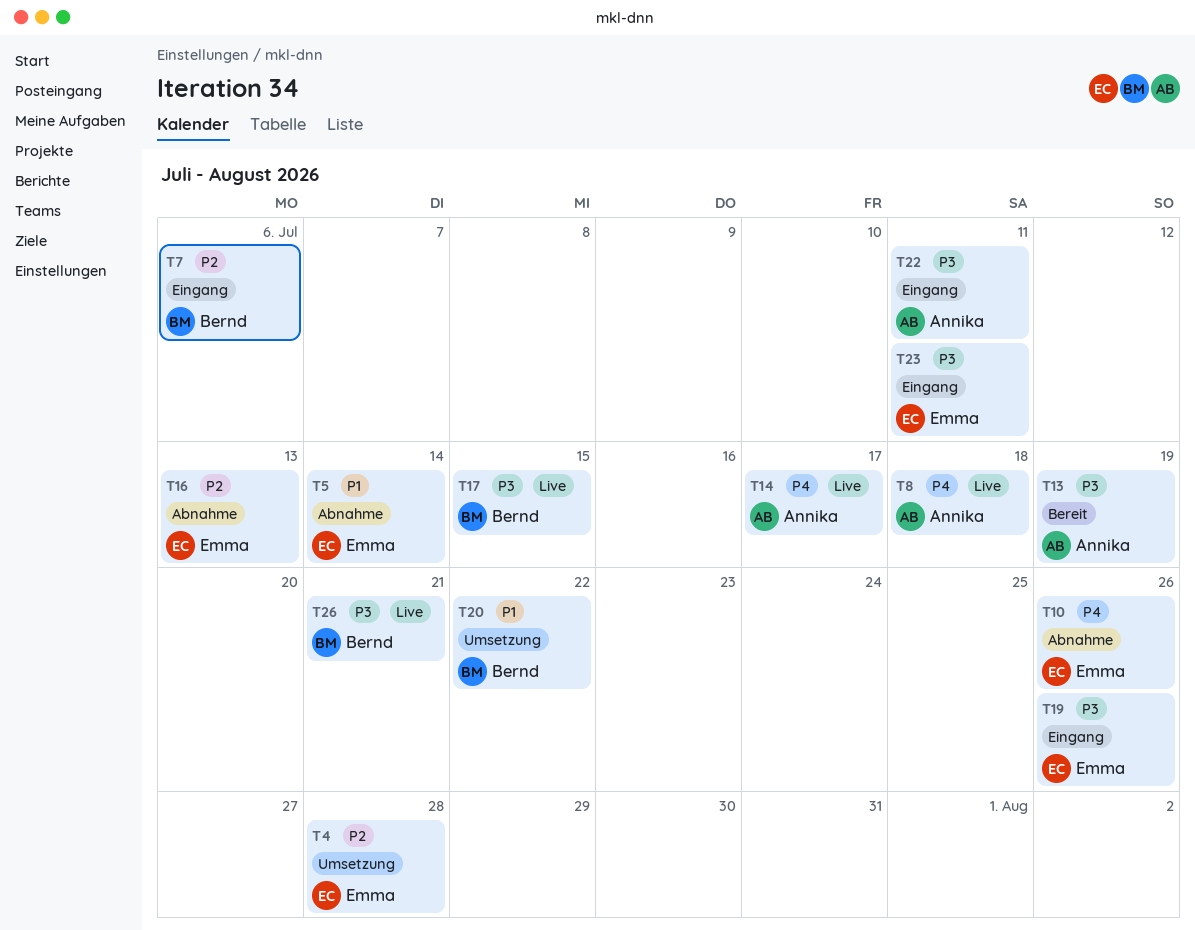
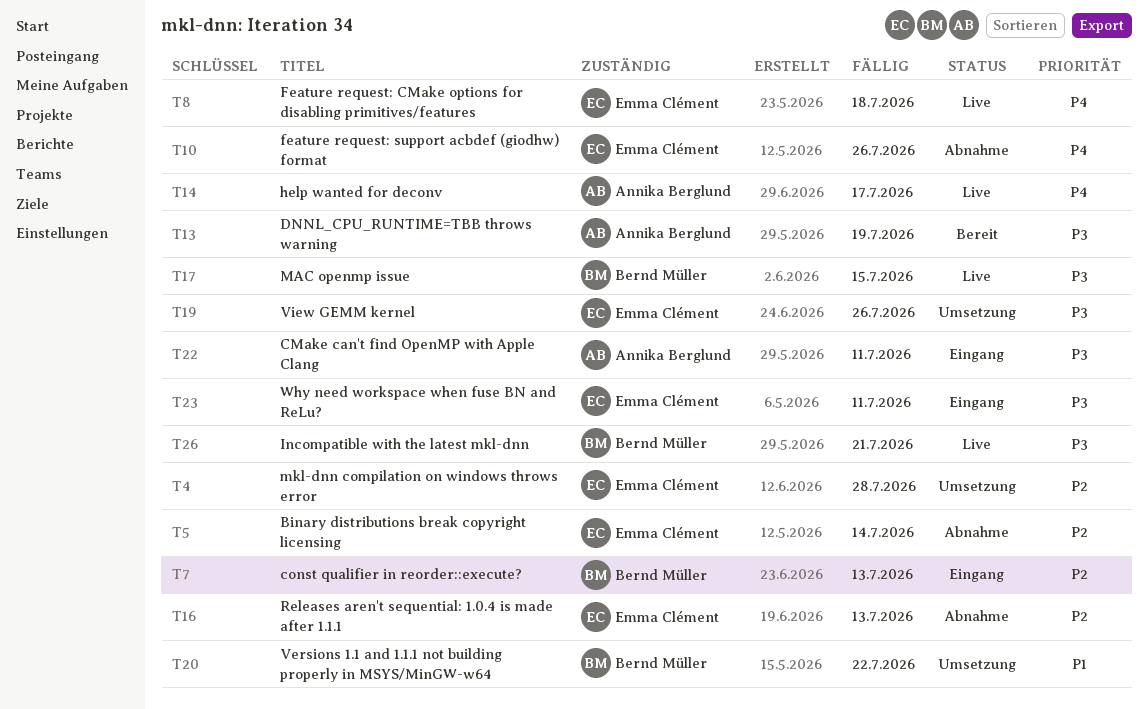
T5, priority: P1 -> P2
T7, due: Jul 6 -> Jul 13
T8, owner: Annika Berglund -> Emma Clément
T19, status: Eingang -> Umsetzung

